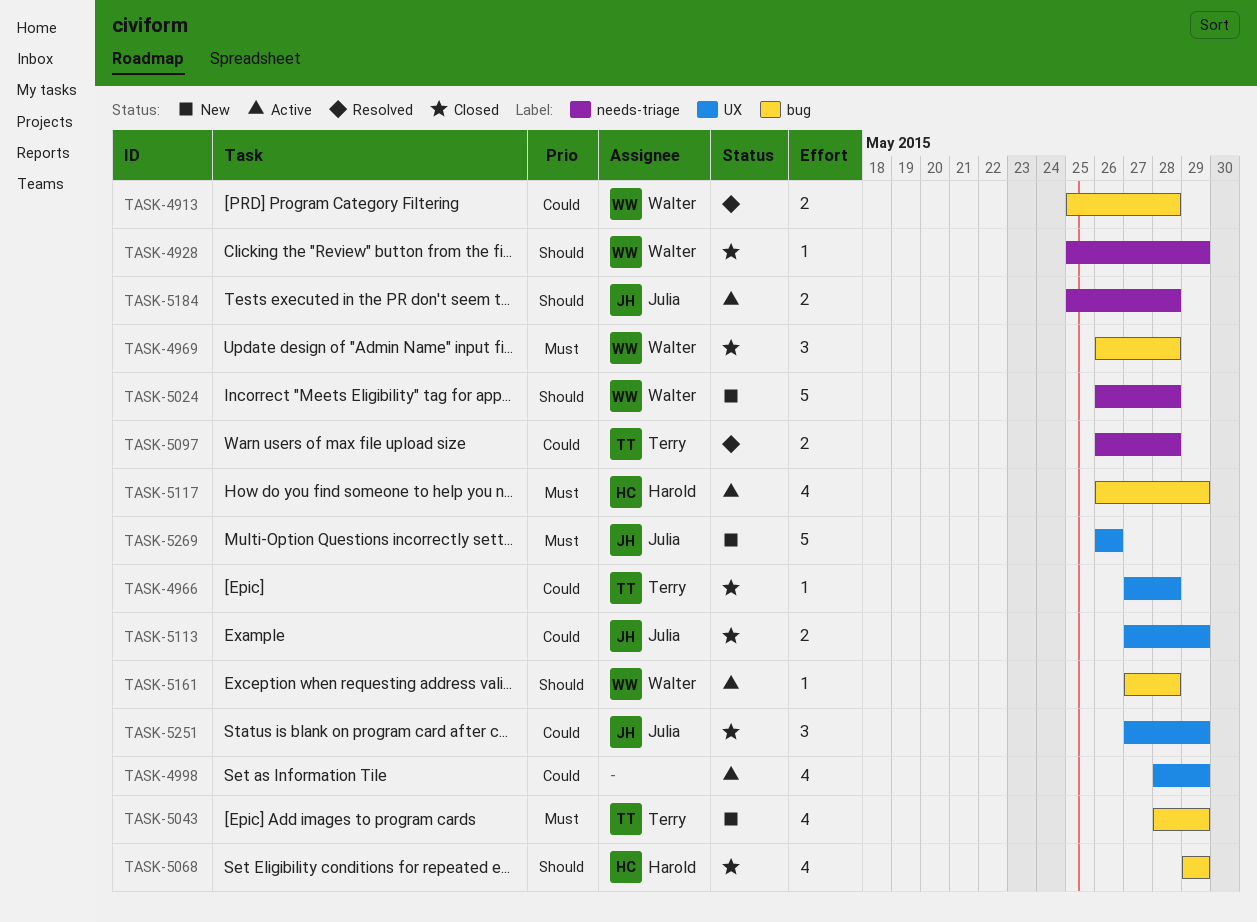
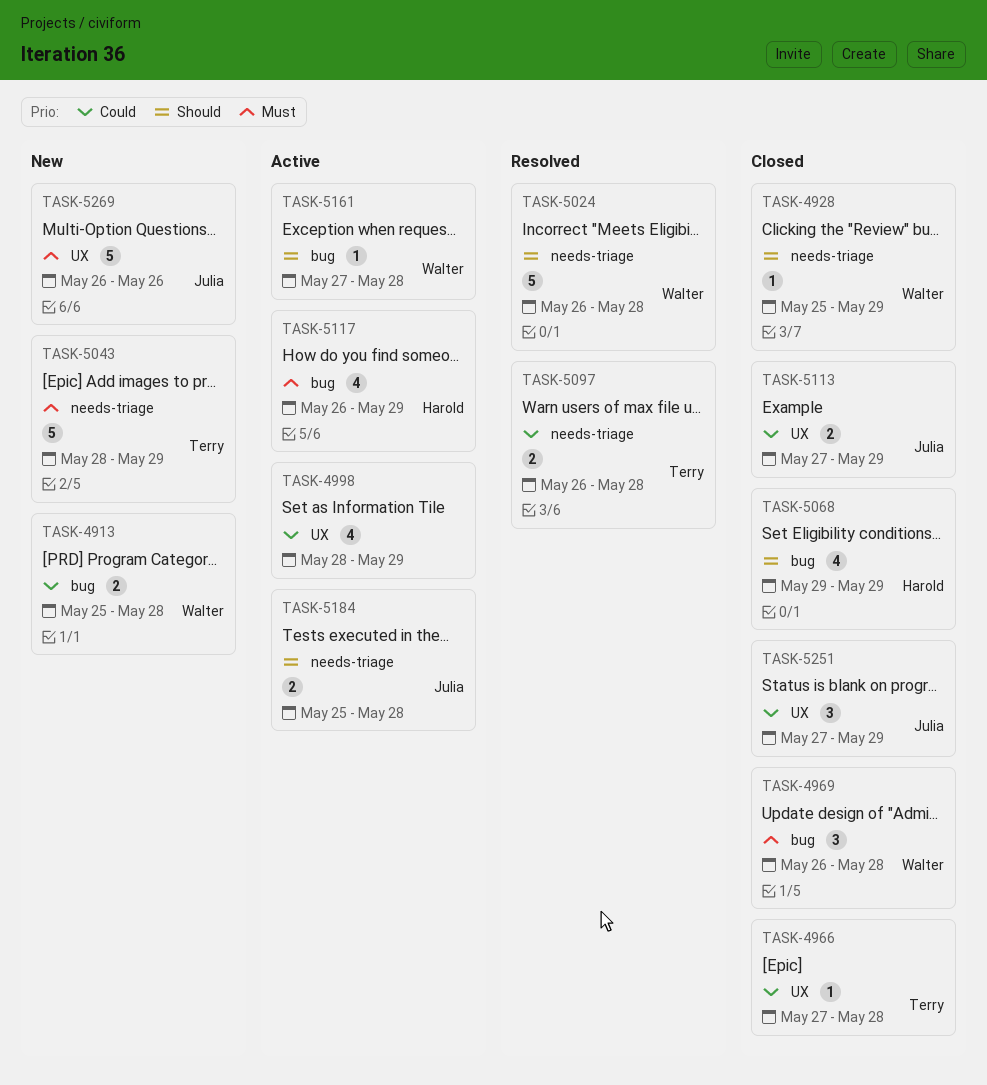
TASK-4913, status: Resolved -> New
TASK-5024, status: New -> Resolved
TASK-5043, label: bug -> needs-triage
TASK-5043, estimate: 4 -> 5

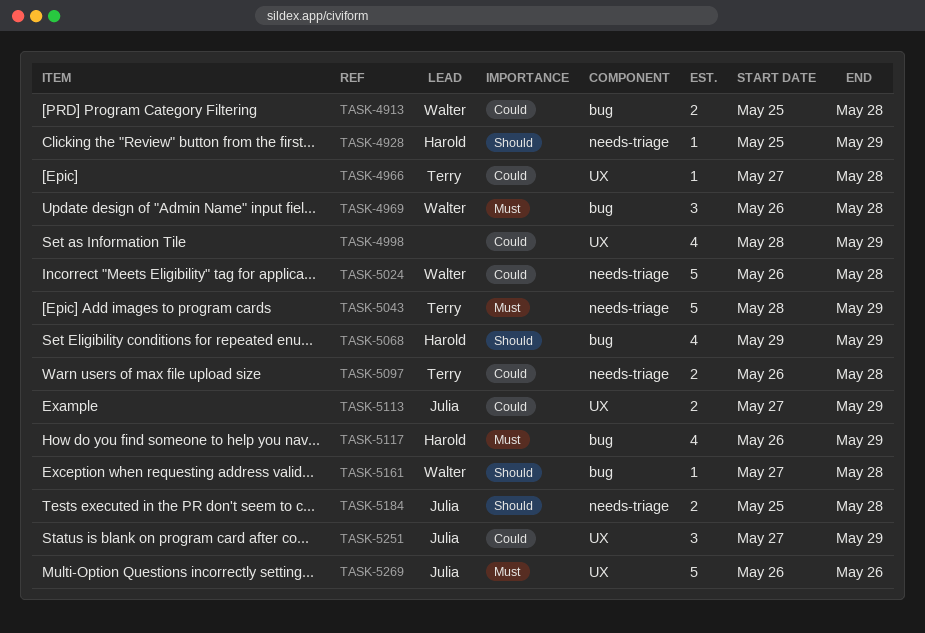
TASK-4928, owner: Walter -> Harold
TASK-5024, priority: Should -> Could

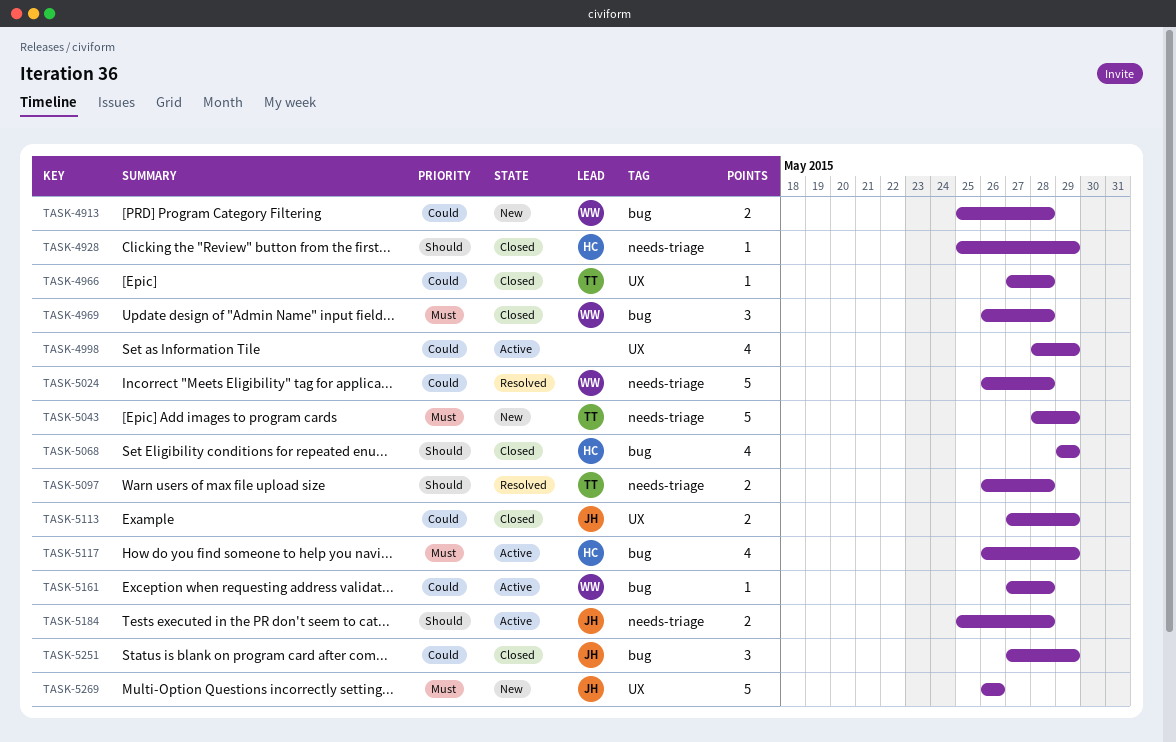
TASK-5097, priority: Could -> Should
TASK-5161, priority: Should -> Could
TASK-5251, label: UX -> bug

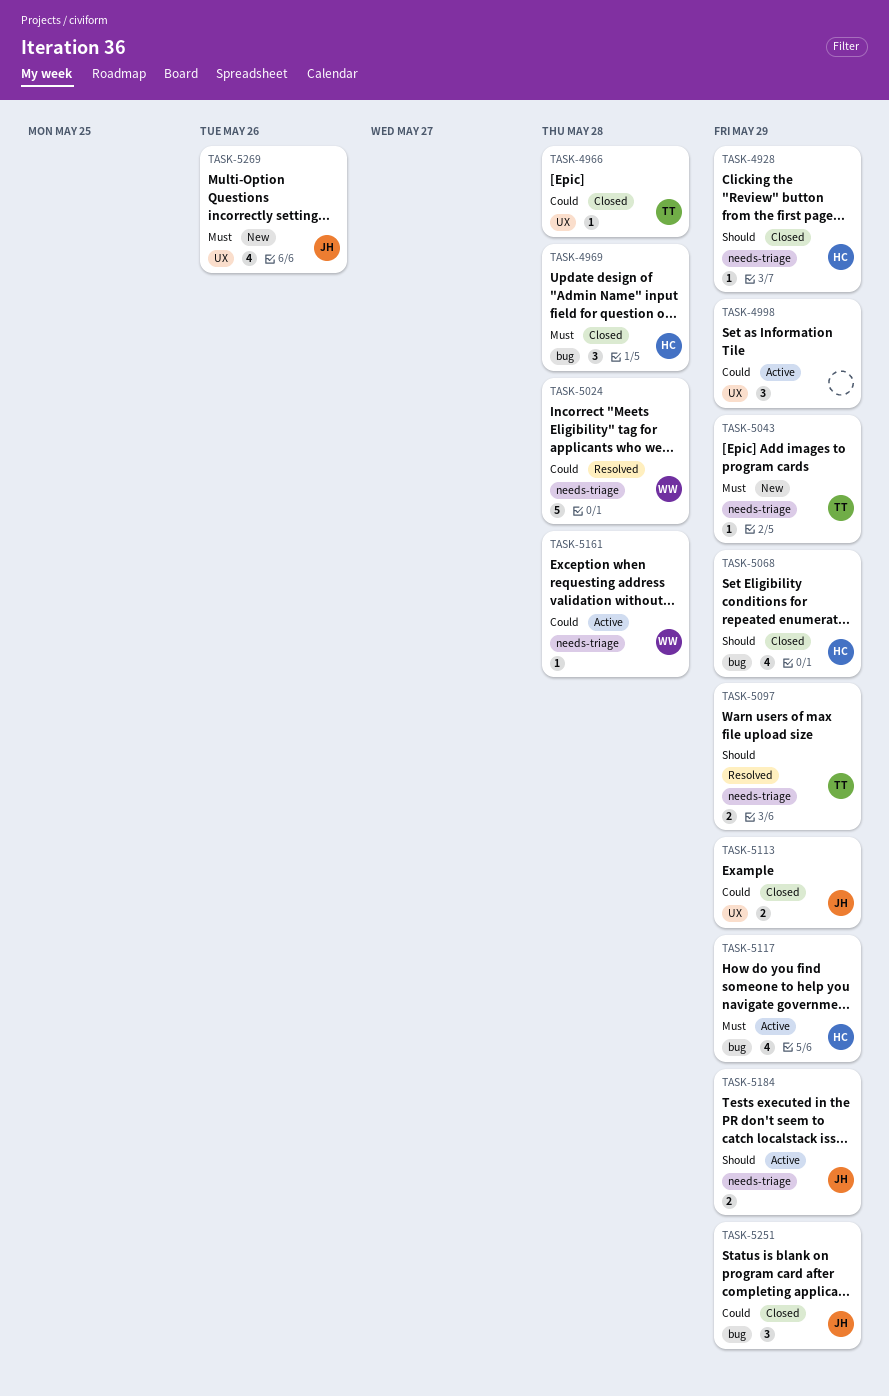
TASK-4913: present -> none
TASK-4969, owner: WW -> HC
TASK-4998, estimate: 4 -> 3
TASK-5043, estimate: 5 -> 1
TASK-5097, due: May 28 -> May 29
TASK-5161, label: bug -> needs-triage
TASK-5184, due: May 28 -> May 29
TASK-5269, estimate: 5 -> 4

